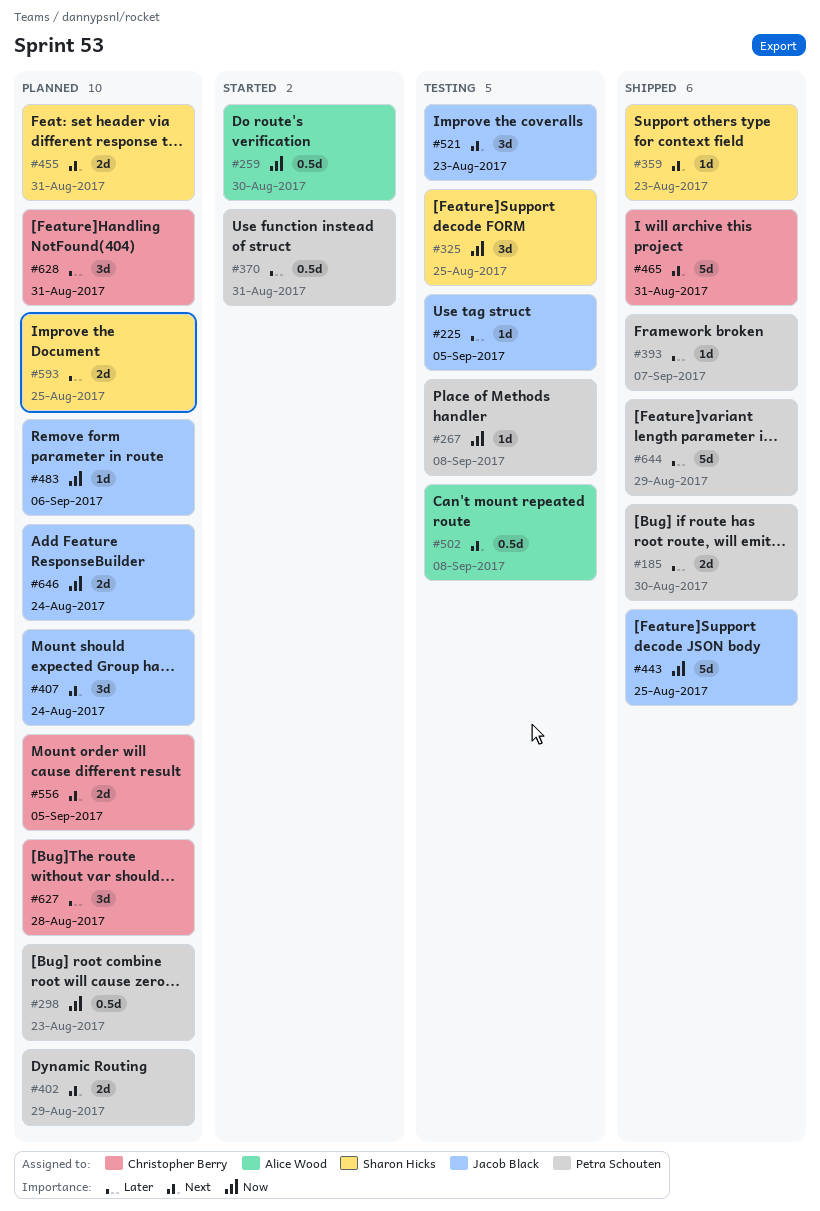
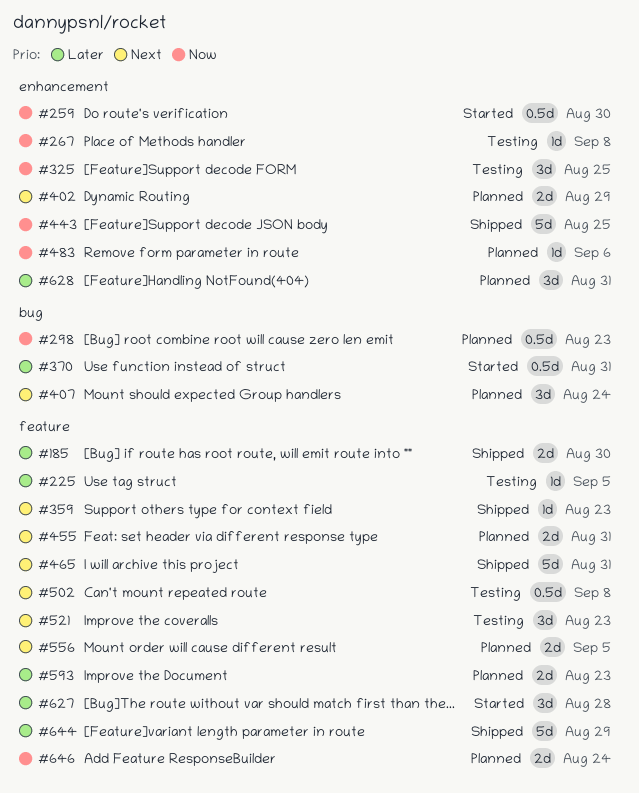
#393: present -> none
#593, due: Aug 25 -> Aug 23
#627, status: Planned -> Started

